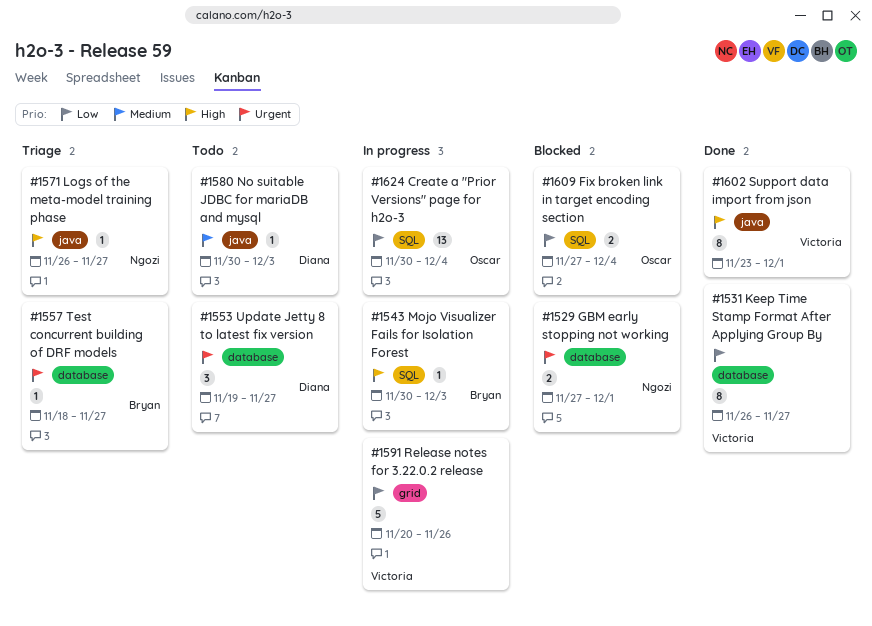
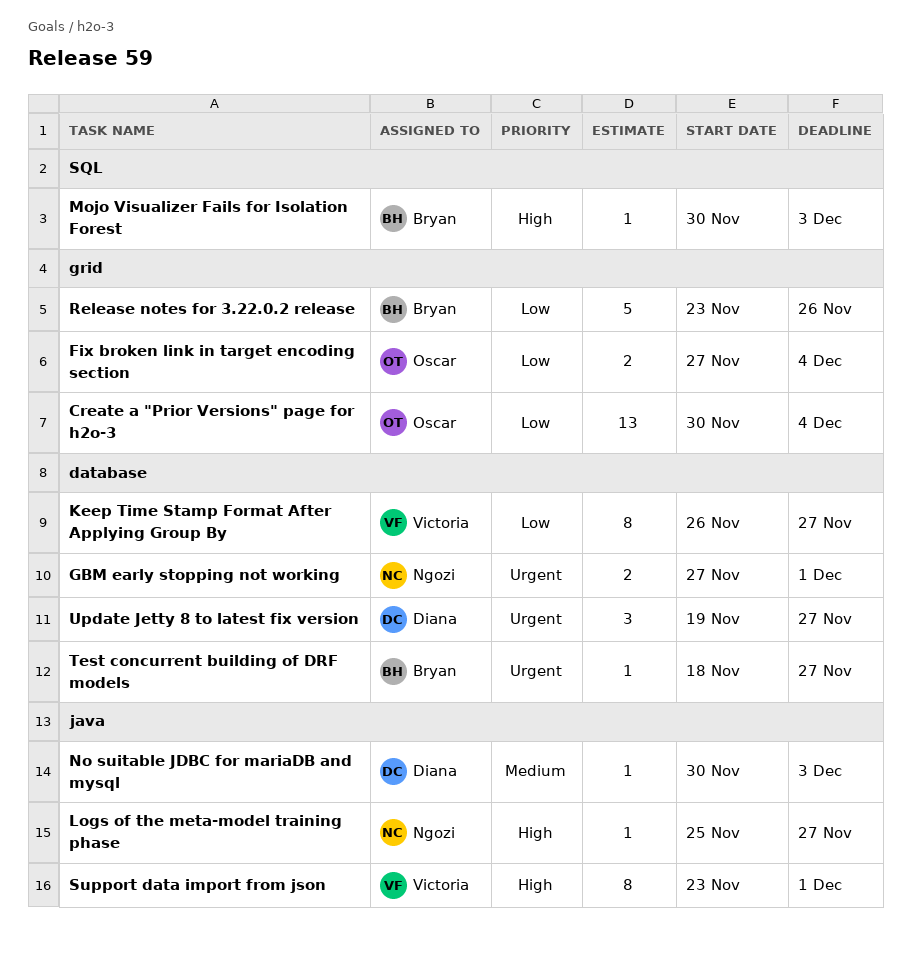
Create a "Prior Versions" page for h2o-3, label: SQL -> grid
Fix broken link in target encoding section, label: SQL -> grid
Logs of the meta-model training phase, start: Nov 26 -> Nov 25
Release notes for 3.22.0.2 release, owner: Victoria -> Bryan
Release notes for 3.22.0.2 release, start: Nov 20 -> Nov 23

